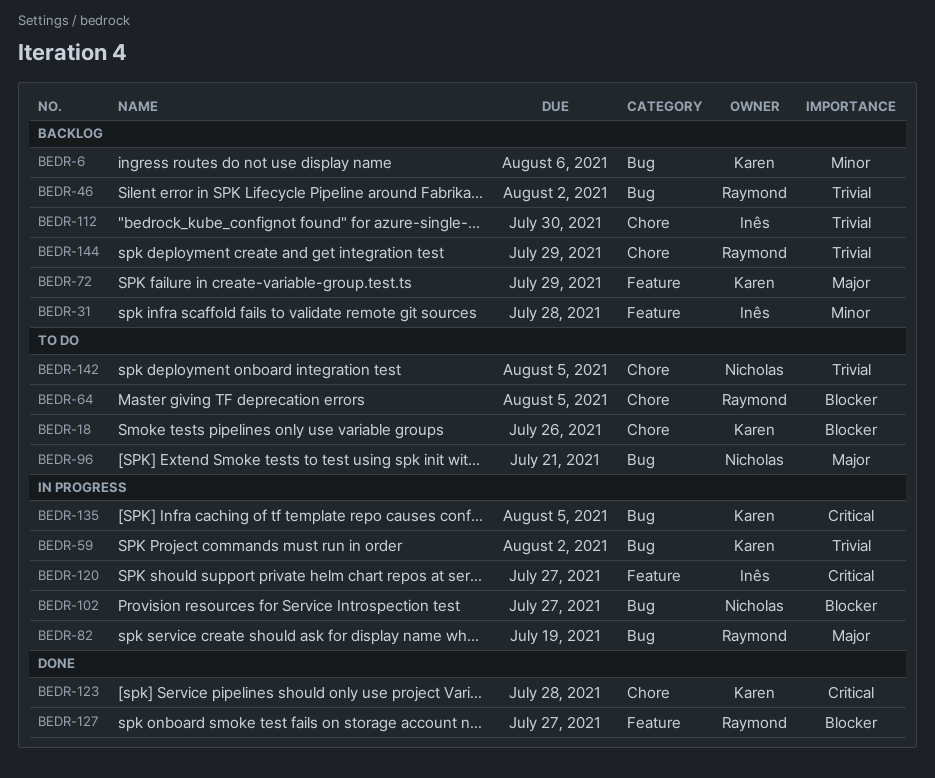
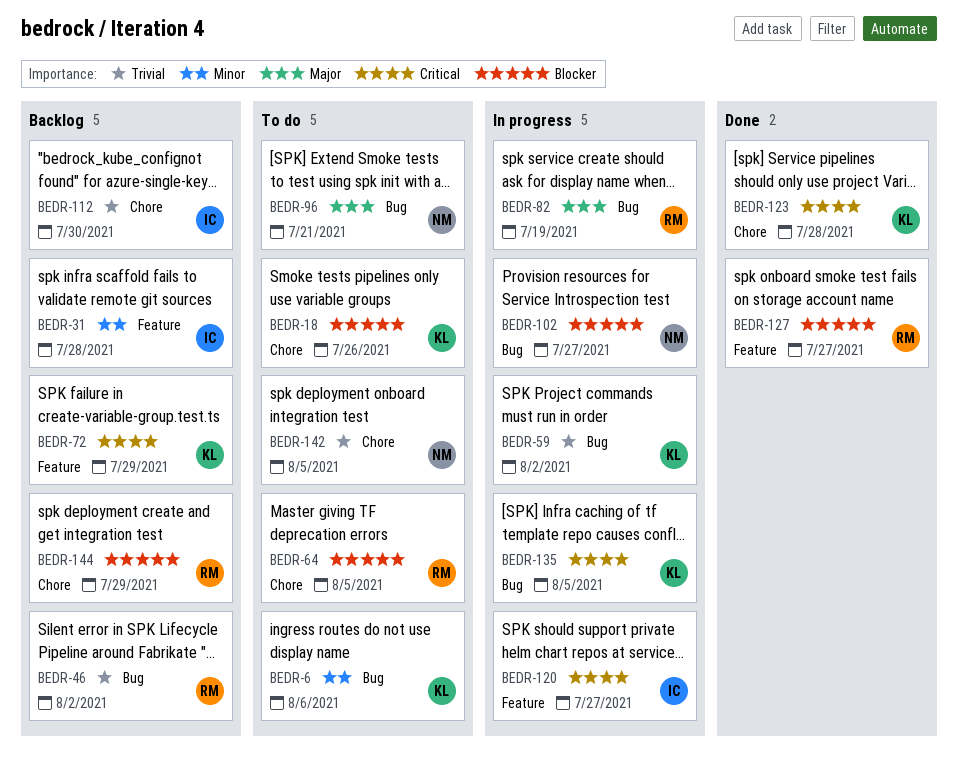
BEDR-6, status: Backlog -> To do
BEDR-72, priority: Major -> Critical
BEDR-144, priority: Trivial -> Blocker

